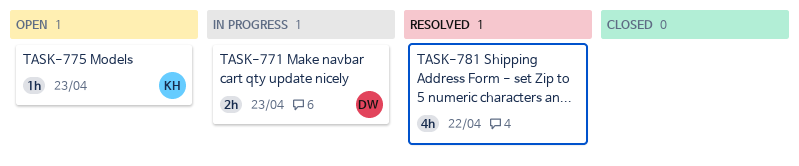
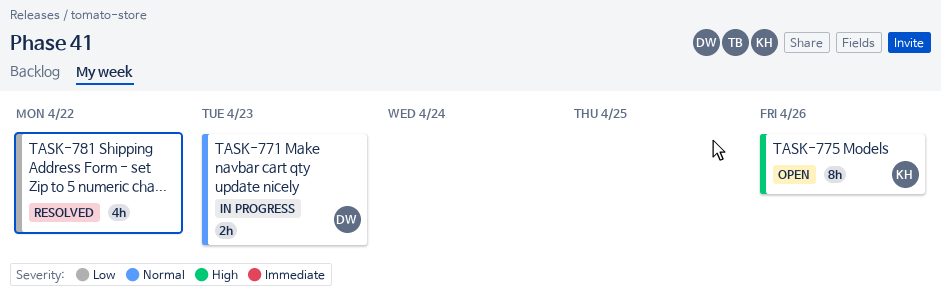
TASK-775, estimate: 1h -> 8h
TASK-775, due: Apr 23 -> Apr 26

